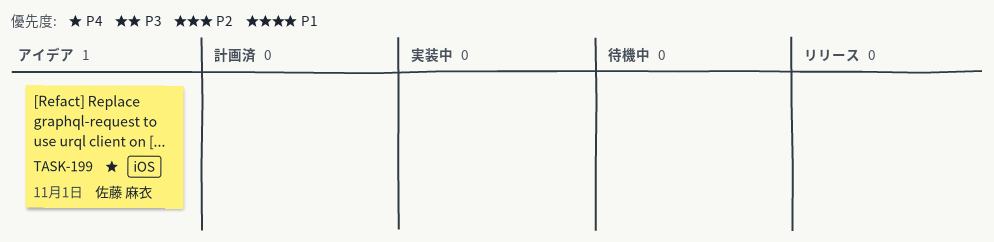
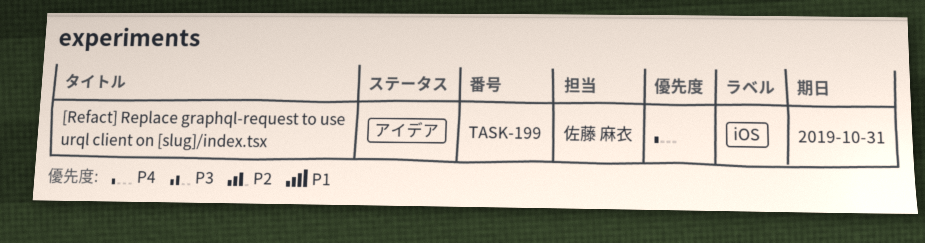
TASK-199, due: Nov 1 -> Oct 31

